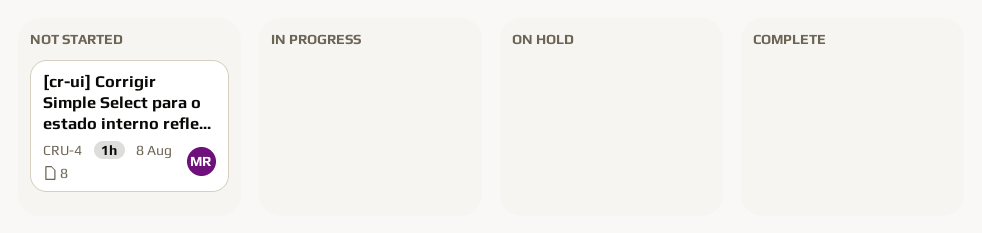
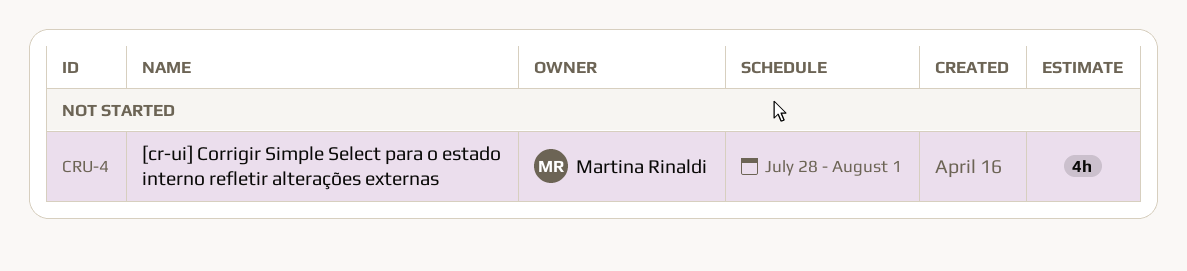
CRU-4, estimate: 1h -> 4h
CRU-4, due: Aug 8 -> Aug 1

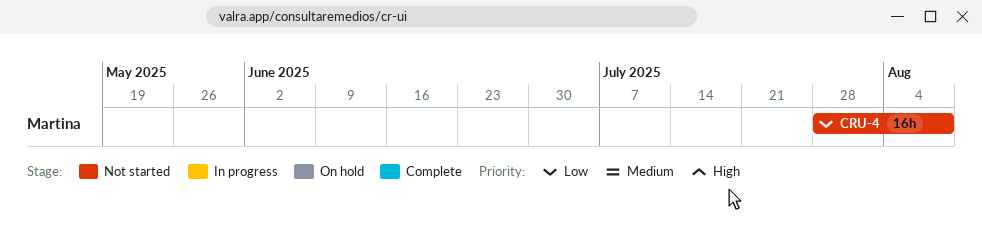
CRU-4, estimate: 4h -> 16h
CRU-4, due: Aug 1 -> Aug 8

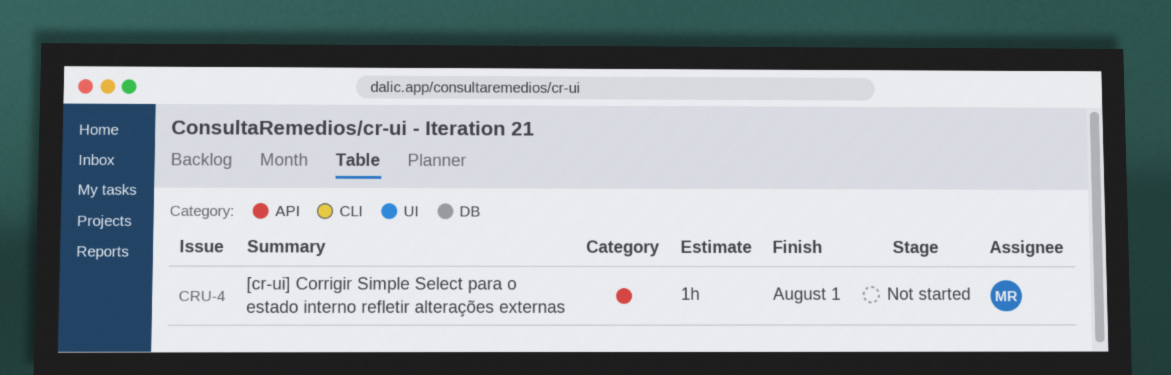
CRU-4, estimate: 16h -> 1h
CRU-4, due: Aug 8 -> Aug 1

